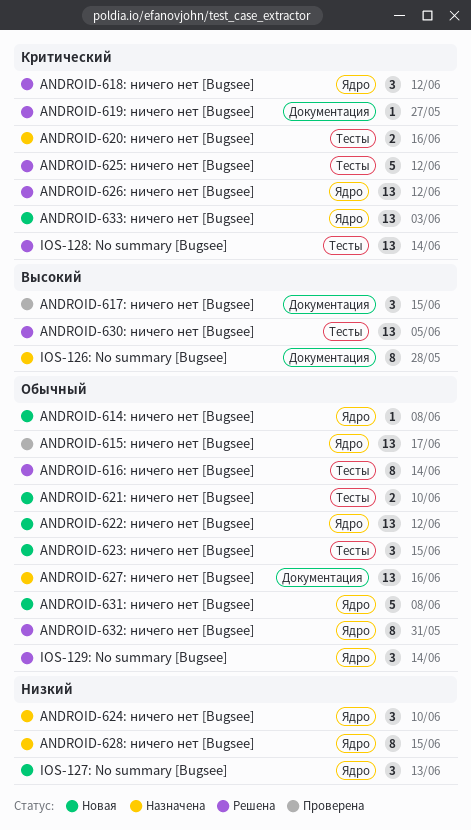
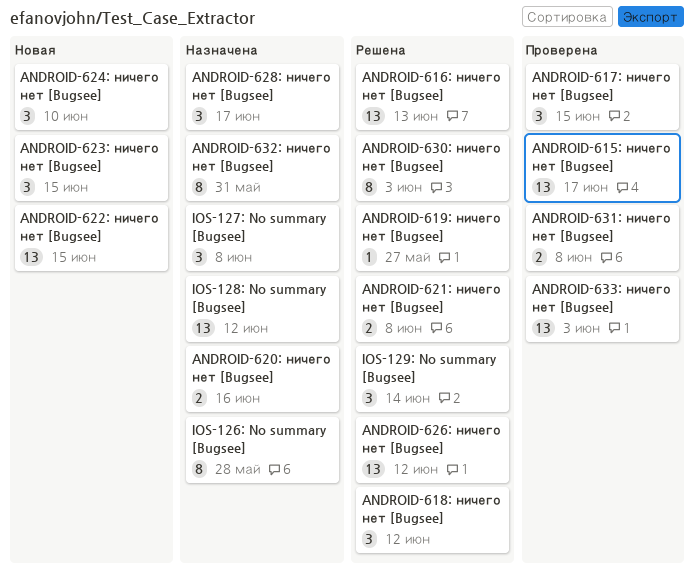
ANDROID-614: ничего нет [Bugsee]: present -> none
ANDROID-616: ничего нет [Bugsee], estimate: 8 -> 13
ANDROID-616: ничего нет [Bugsee], due: Jun 14 -> Jun 13
ANDROID-621: ничего нет [Bugsee], status: Новая -> Решена
ANDROID-621: ничего нет [Bugsee], due: Jun 10 -> Jun 8
ANDROID-622: ничего нет [Bugsee], due: Jun 12 -> Jun 15
ANDROID-624: ничего нет [Bugsee], status: Назначена -> Новая
ANDROID-625: ничего нет [Bugsee]: present -> none
ANDROID-627: ничего нет [Bugsee]: present -> none
ANDROID-628: ничего нет [Bugsee], estimate: 8 -> 3
ANDROID-628: ничего нет [Bugsee], due: Jun 15 -> Jun 17
ANDROID-630: ничего нет [Bugsee], estimate: 13 -> 8
ANDROID-630: ничего нет [Bugsee], due: Jun 5 -> Jun 3
ANDROID-631: ничего нет [Bugsee], status: Новая -> Проверена
ANDROID-631: ничего нет [Bugsee], estimate: 5 -> 2
ANDROID-632: ничего нет [Bugsee], status: Решена -> Назначена
ANDROID-633: ничего нет [Bugsee], status: Новая -> Проверена
IOS-127: No summary [Bugsee], status: Новая -> Назначена
IOS-127: No summary [Bugsee], due: Jun 13 -> Jun 8
IOS-128: No summary [Bugsee], status: Решена -> Назначена
IOS-128: No summary [Bugsee], due: Jun 14 -> Jun 12

